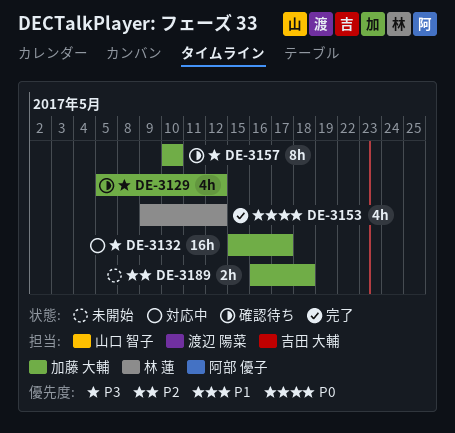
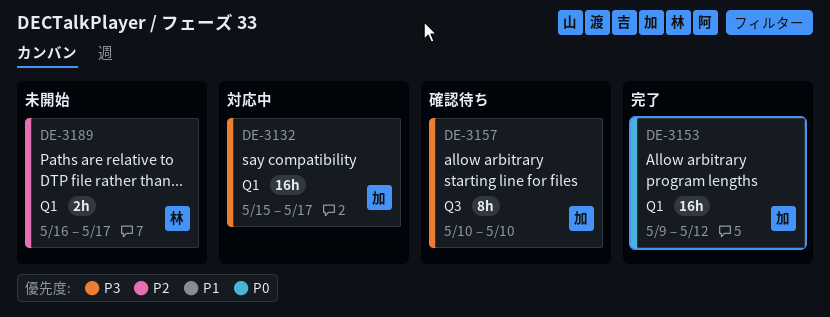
DE-3129: present -> none
DE-3153, owner: 林 蓮 -> 加藤 大輔
DE-3153, estimate: 4h -> 16h
DE-3189, owner: 加藤 大輔 -> 林 蓮
DE-3189, due: May 18 -> May 17

